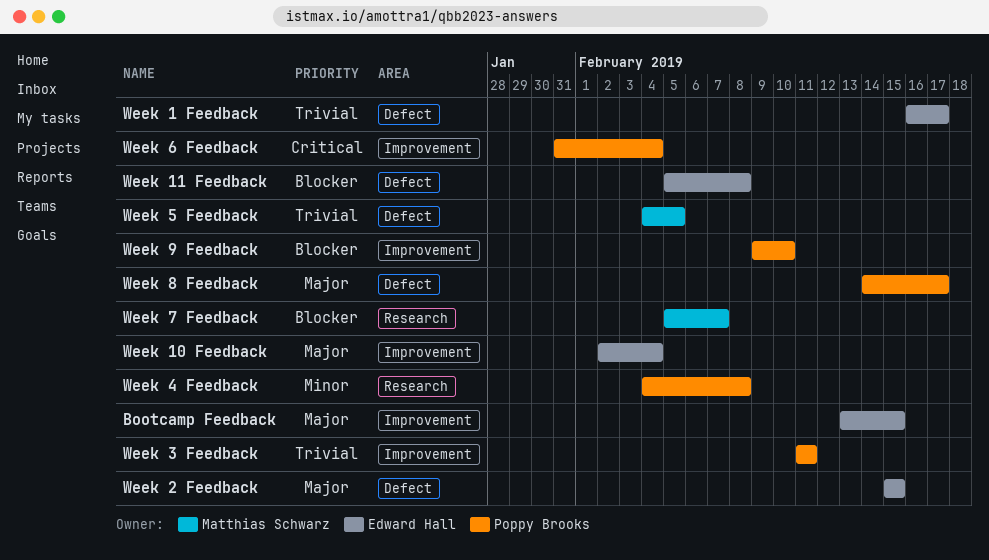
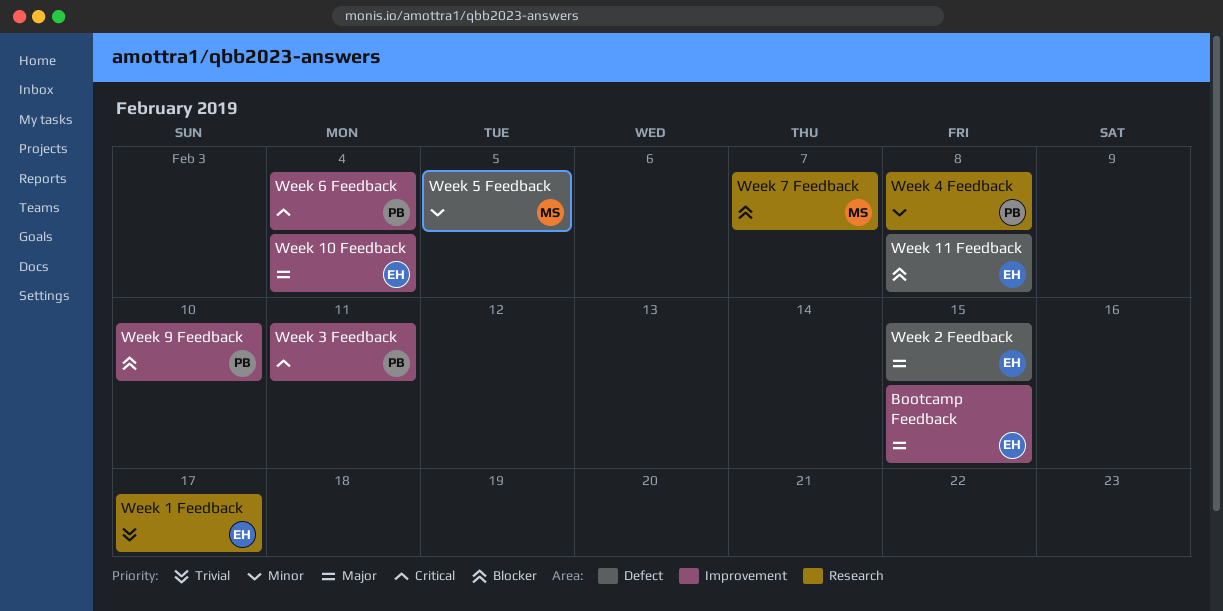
Week 1 Feedback, label: Defect -> Research
Week 3 Feedback, priority: Trivial -> Critical
Week 5 Feedback, priority: Trivial -> Minor
Week 8 Feedback: present -> none

